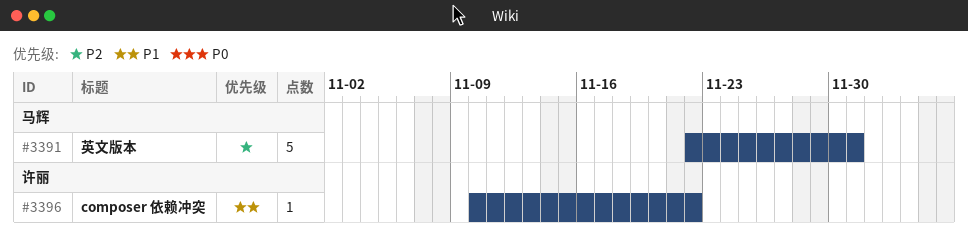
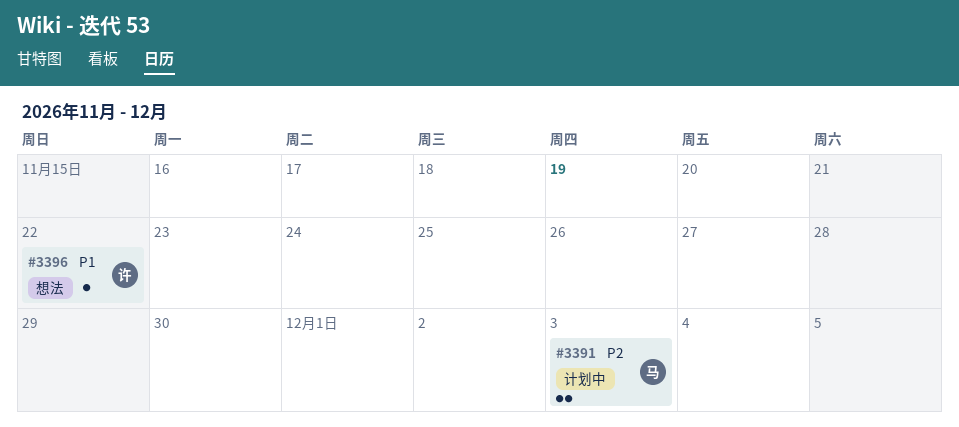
#3391, estimate: 5 -> 2
#3391, due: Dec 1 -> Dec 3

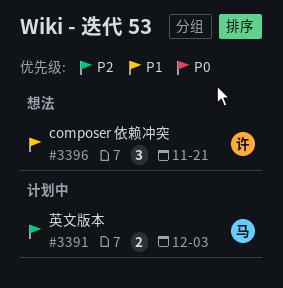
#3396, estimate: 1 -> 3
#3396, due: Nov 22 -> Nov 21

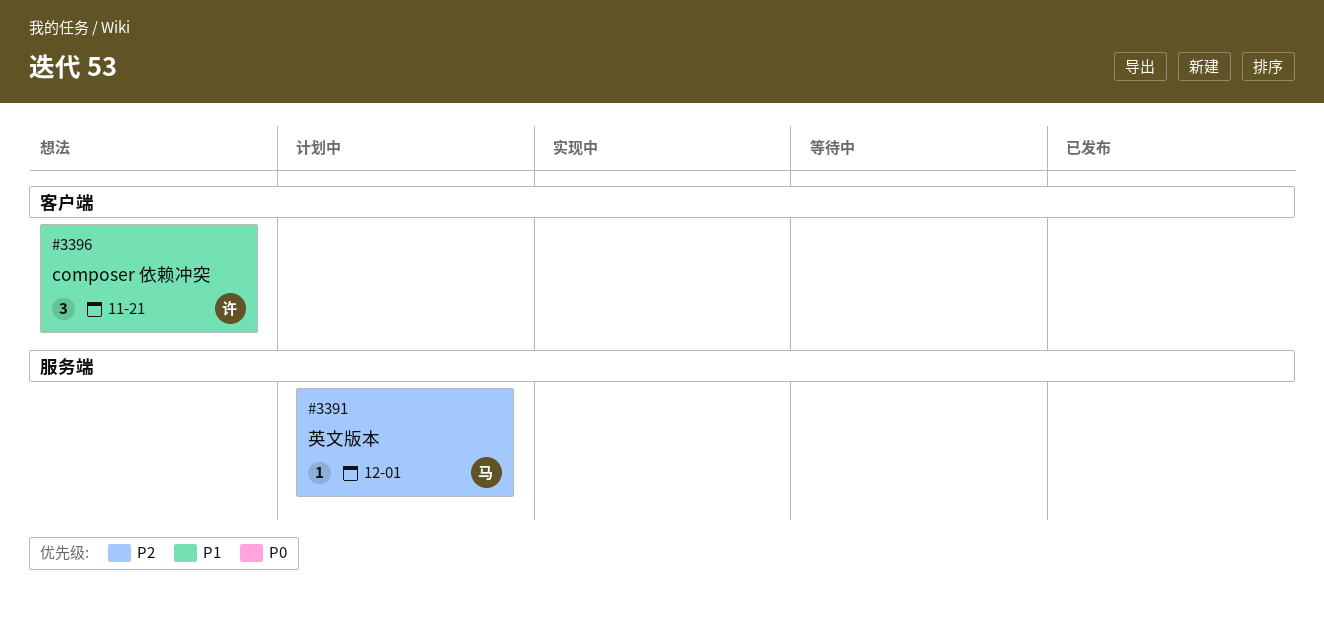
#3391, estimate: 2 -> 1
#3391, due: Dec 3 -> Dec 1

